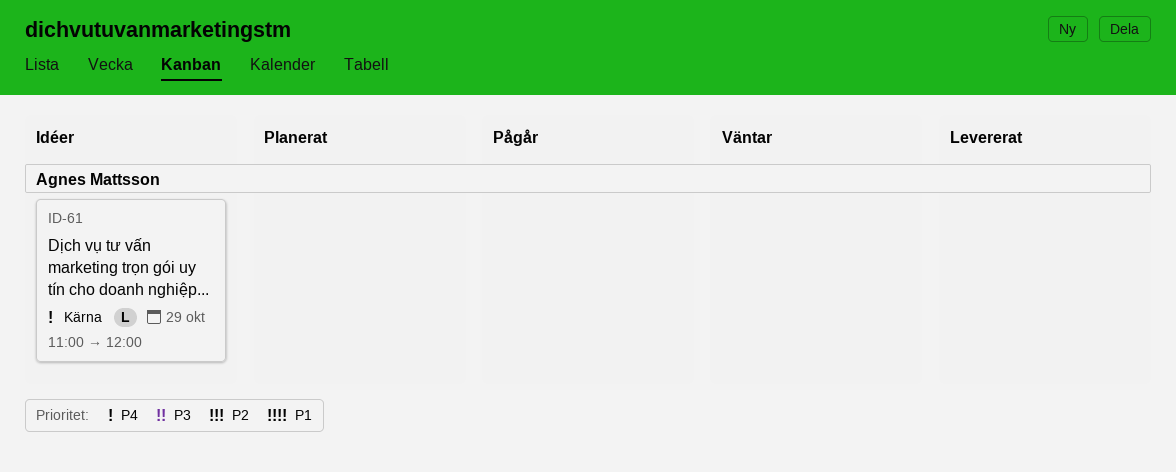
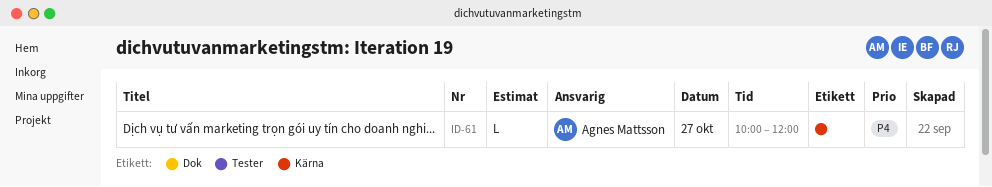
ID-61, day: Oct 29 -> Oct 27
ID-61, begins: 11:00 -> 10:00

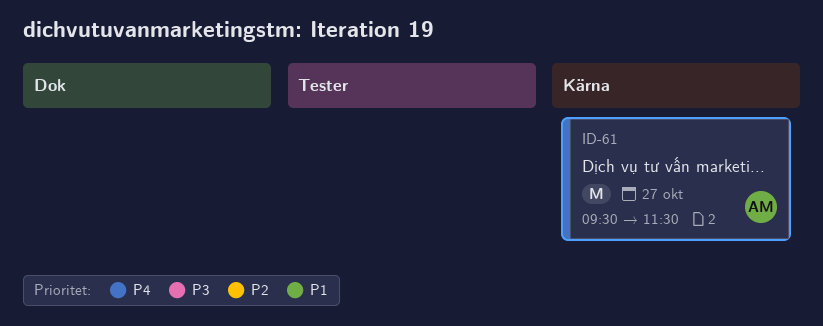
ID-61, estimate: L -> M
ID-61, begins: 10:00 -> 09:30
ID-61, ends: 12:00 -> 11:30

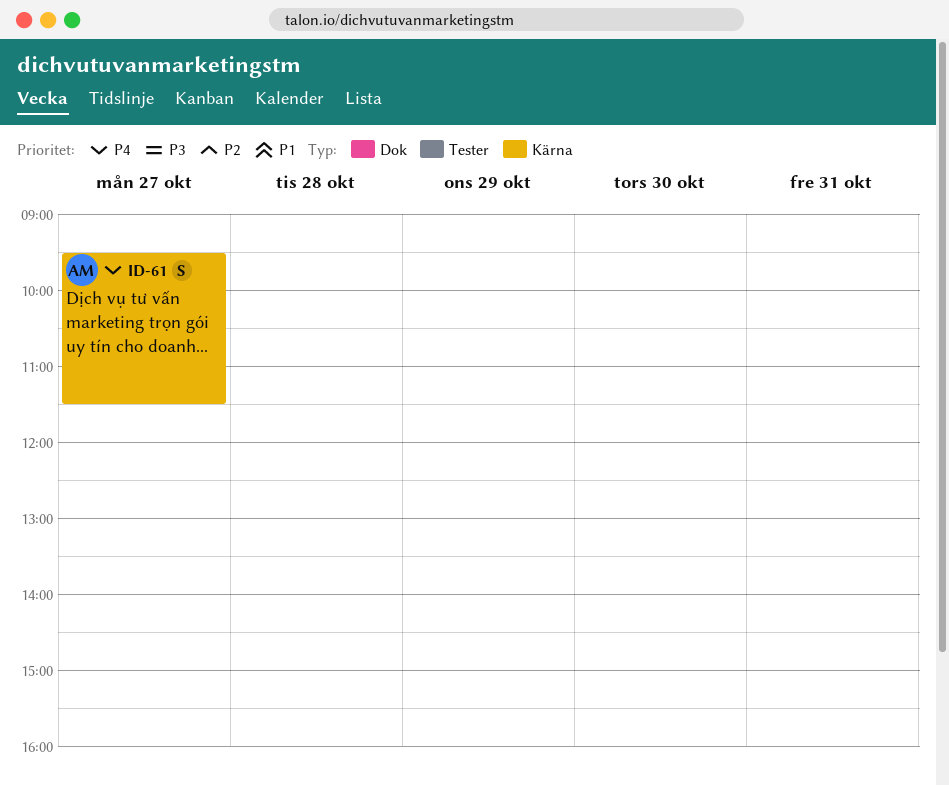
ID-61, estimate: M -> S

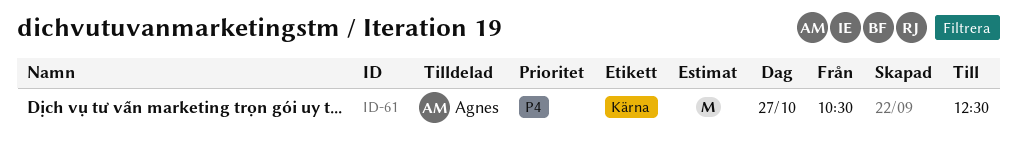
ID-61, estimate: S -> M
ID-61, begins: 09:30 -> 10:30
ID-61, ends: 11:30 -> 12:30

